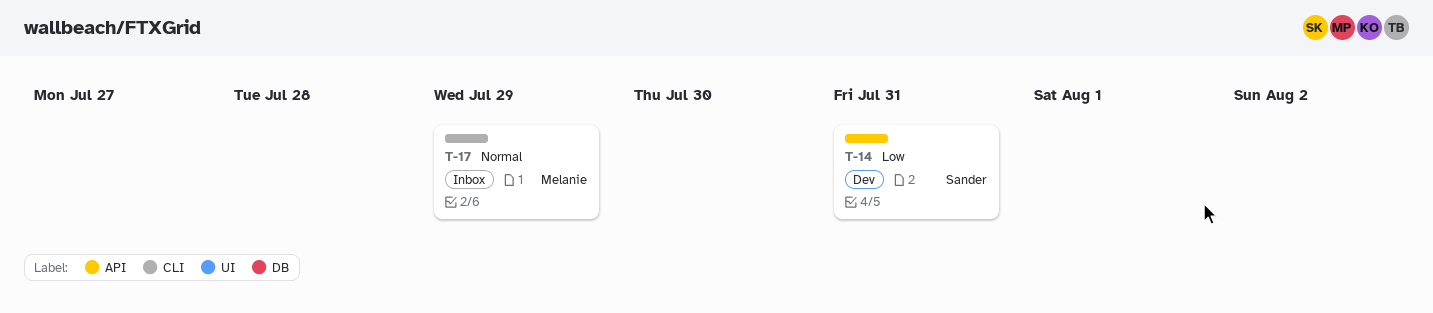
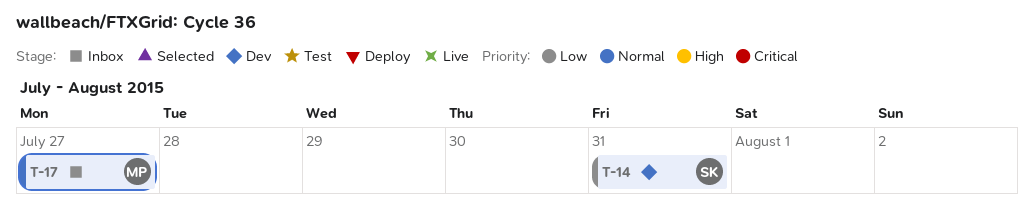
T-17, due: Jul 29 -> Jul 27

